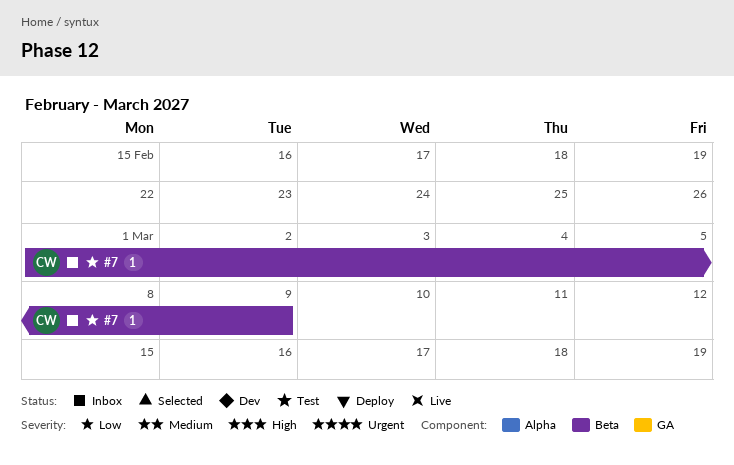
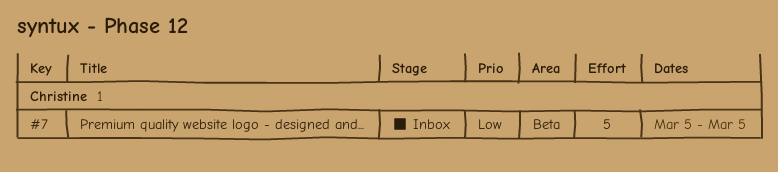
#7, estimate: 1 -> 5
#7, start: Mar 1 -> Mar 5
#7, due: Mar 9 -> Mar 5

